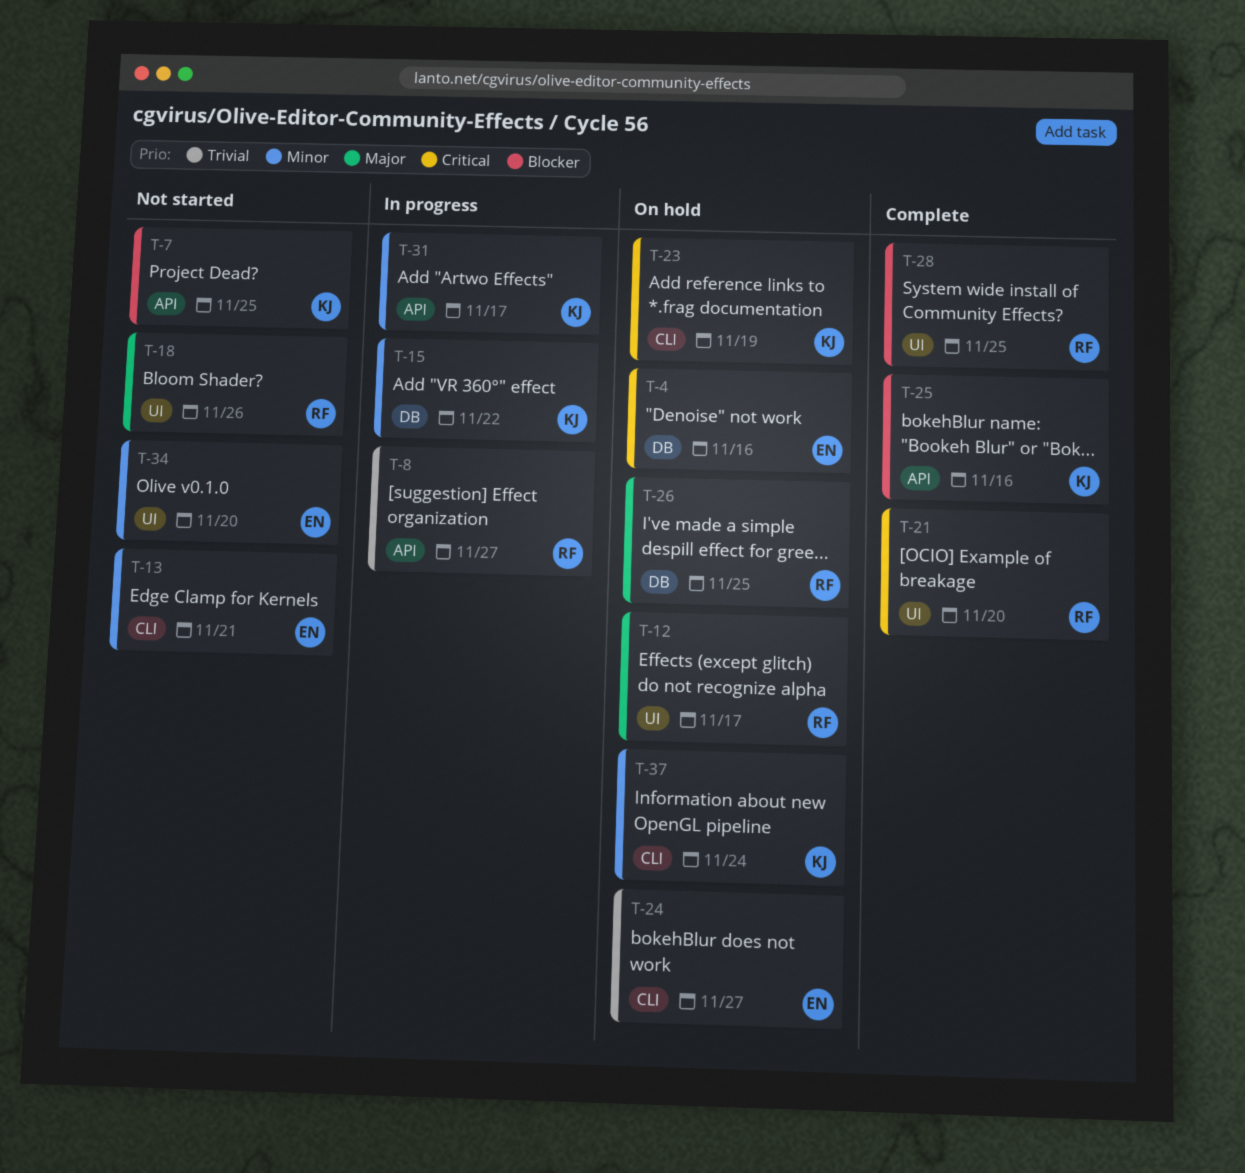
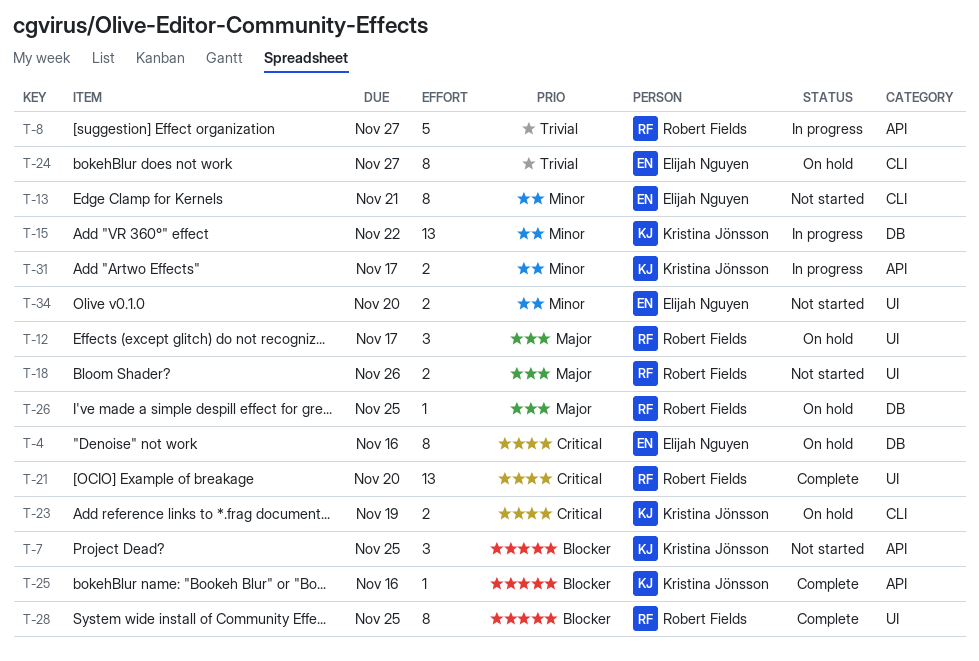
T-37: present -> none

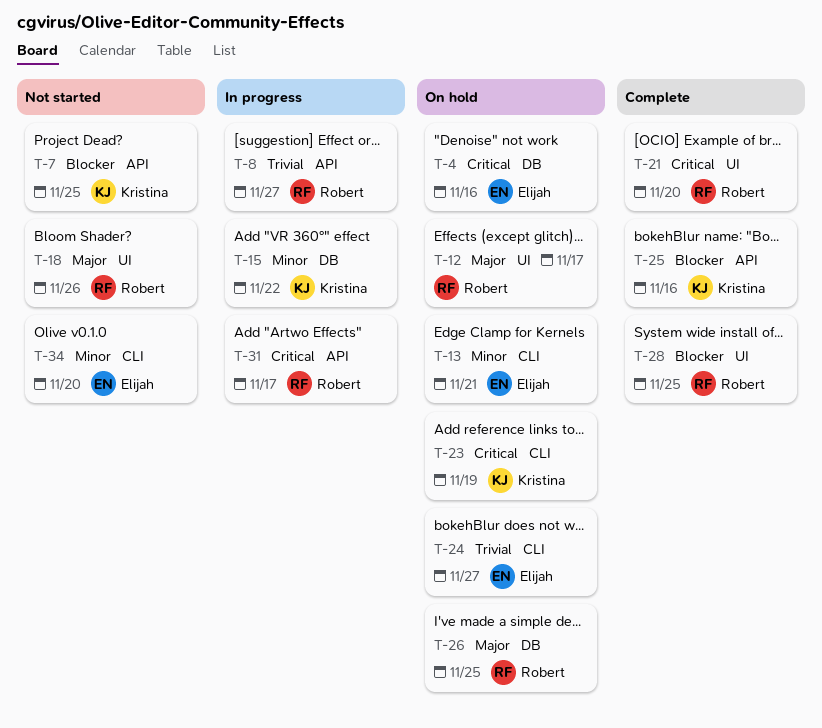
T-13, status: Not started -> On hold
T-31, owner: Kristina Jönsson -> Robert Fields
T-31, priority: Minor -> Critical
T-34, label: UI -> CLI

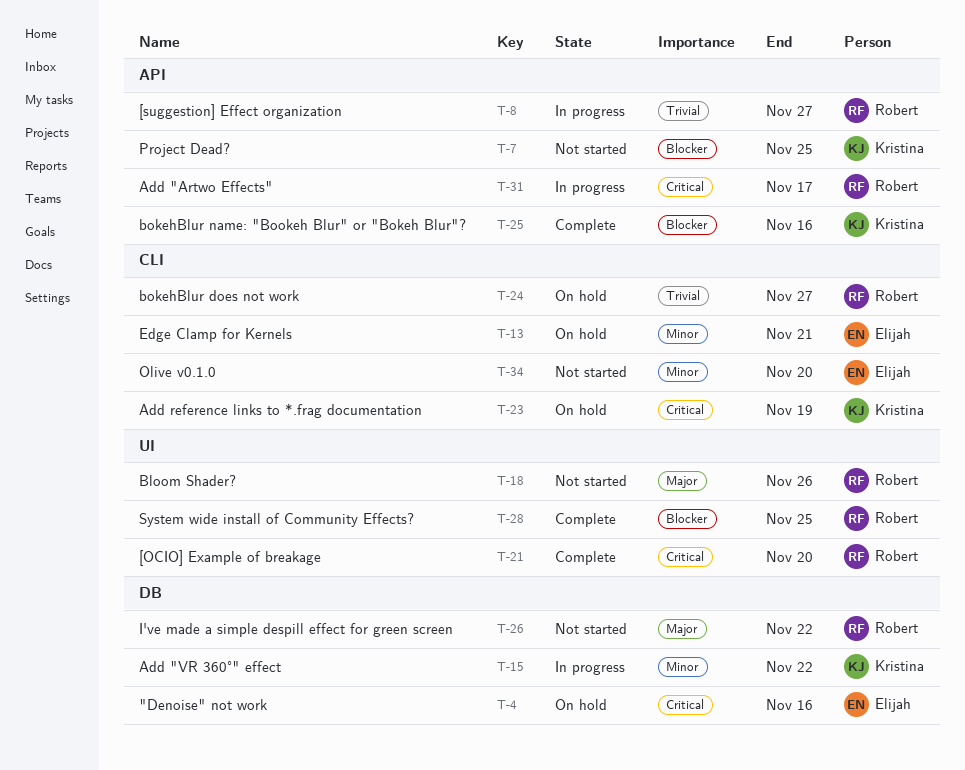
T-12: present -> none
T-24, owner: Elijah -> Robert
T-26, status: On hold -> Not started
T-26, due: Nov 25 -> Nov 22

